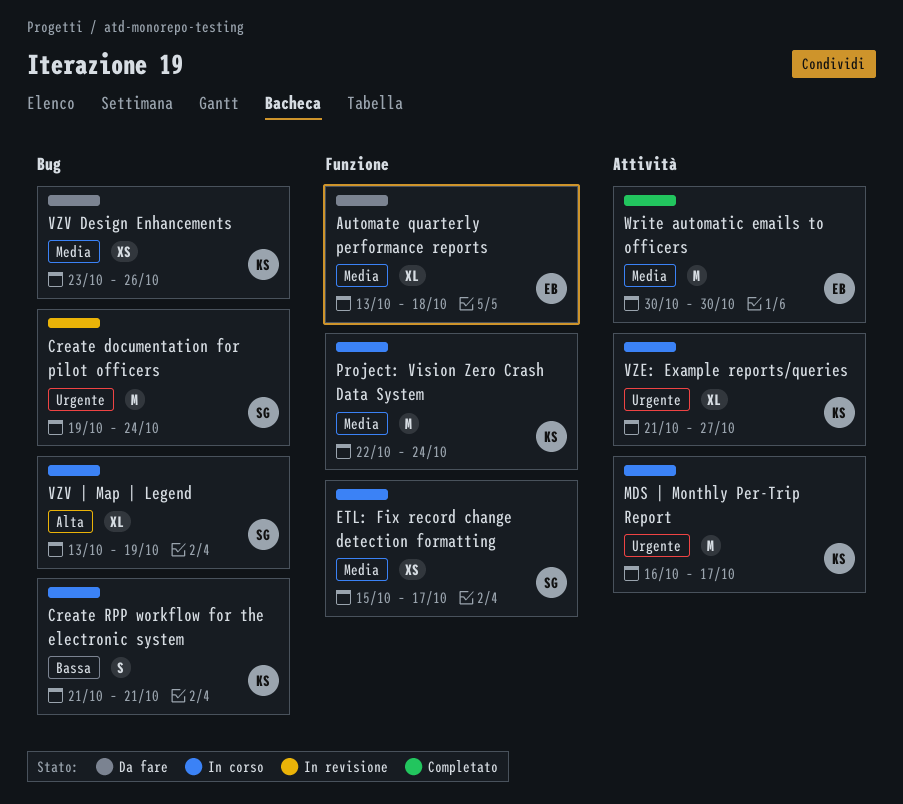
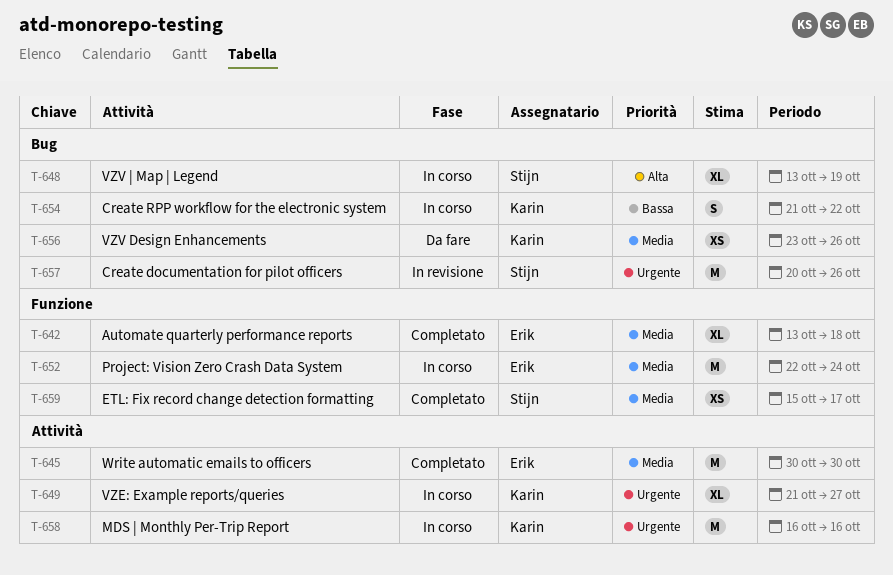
Automate quarterly performance reports, status: Da fare -> Completato
Create documentation for pilot officers, start: Oct 19 -> Oct 20
Create documentation for pilot officers, due: Oct 24 -> Oct 26
Create RPP workflow for the electronic system, due: Oct 21 -> Oct 22
ETL: Fix record change detection formatting, status: In corso -> Completato
MDS | Monthly Per-Trip Report, due: Oct 17 -> Oct 16
Project: Vision Zero Crash Data System, owner: Karin -> Erik

